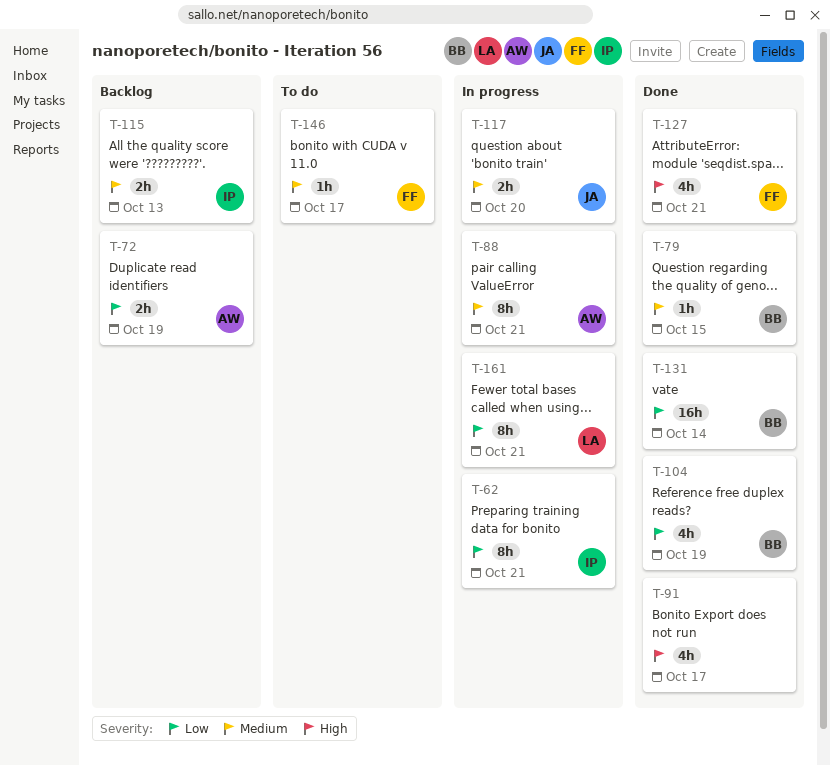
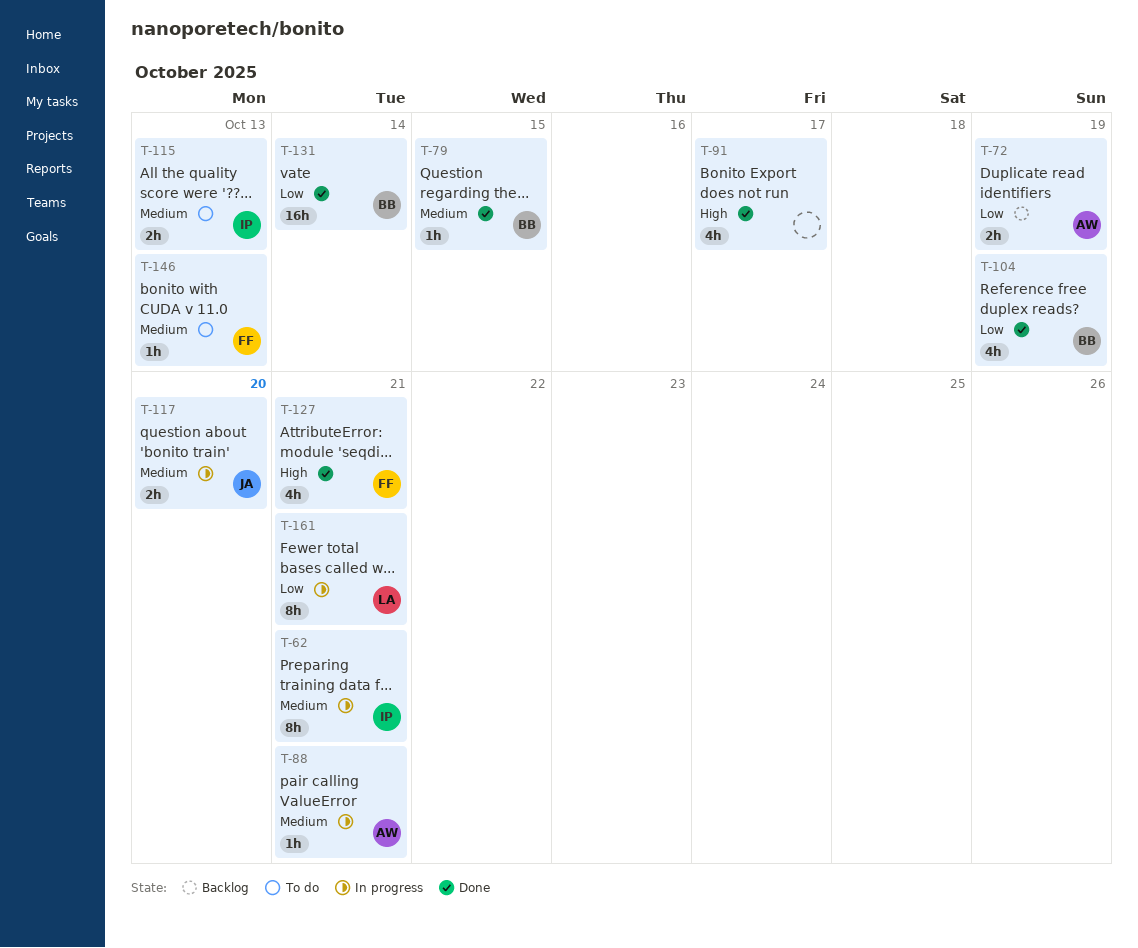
T-62, priority: Low -> Medium
T-88, estimate: 8h -> 1h
T-115, status: Backlog -> To do
T-146, due: Oct 17 -> Oct 13

